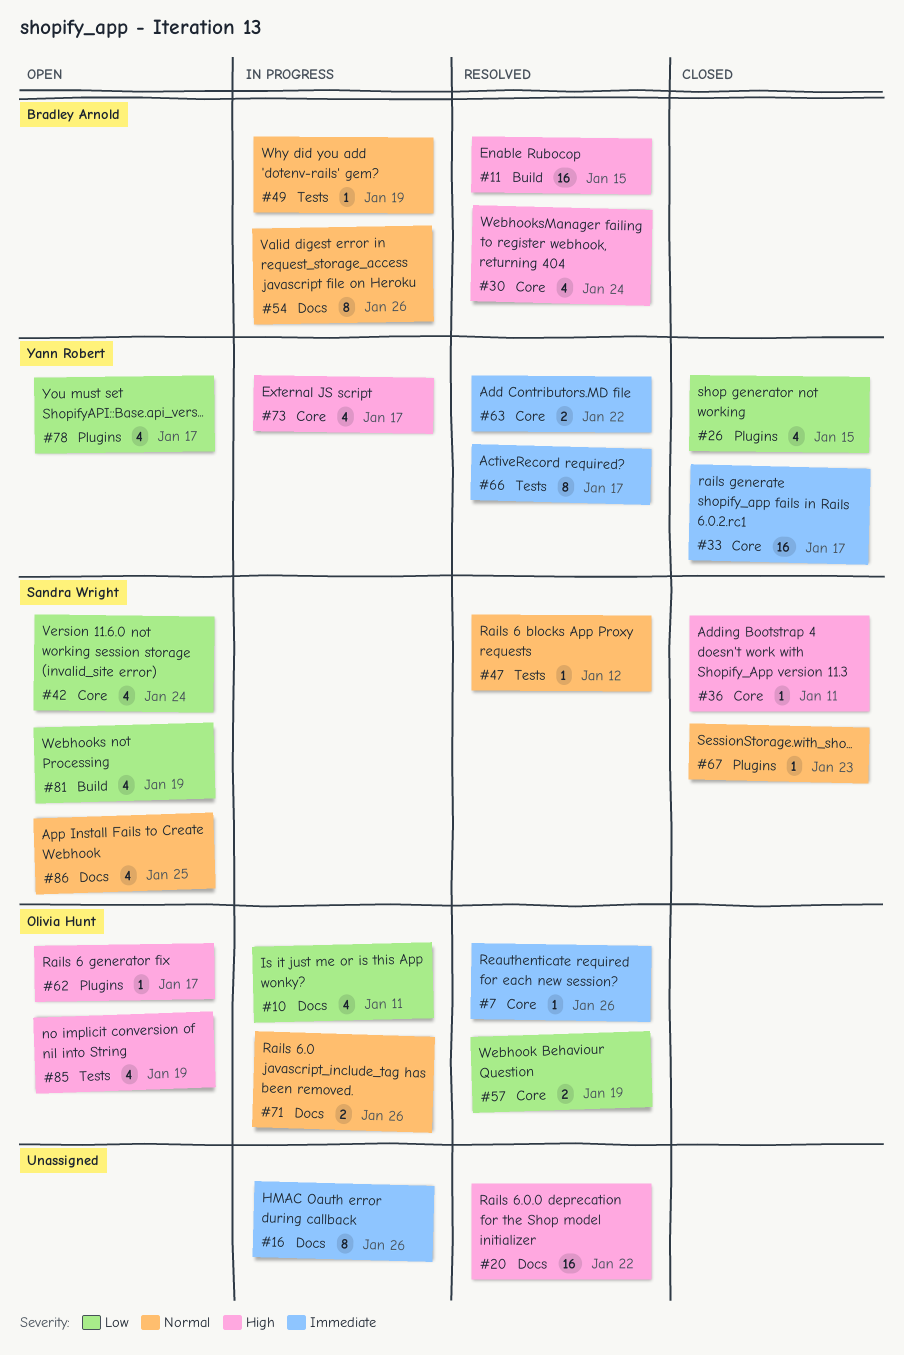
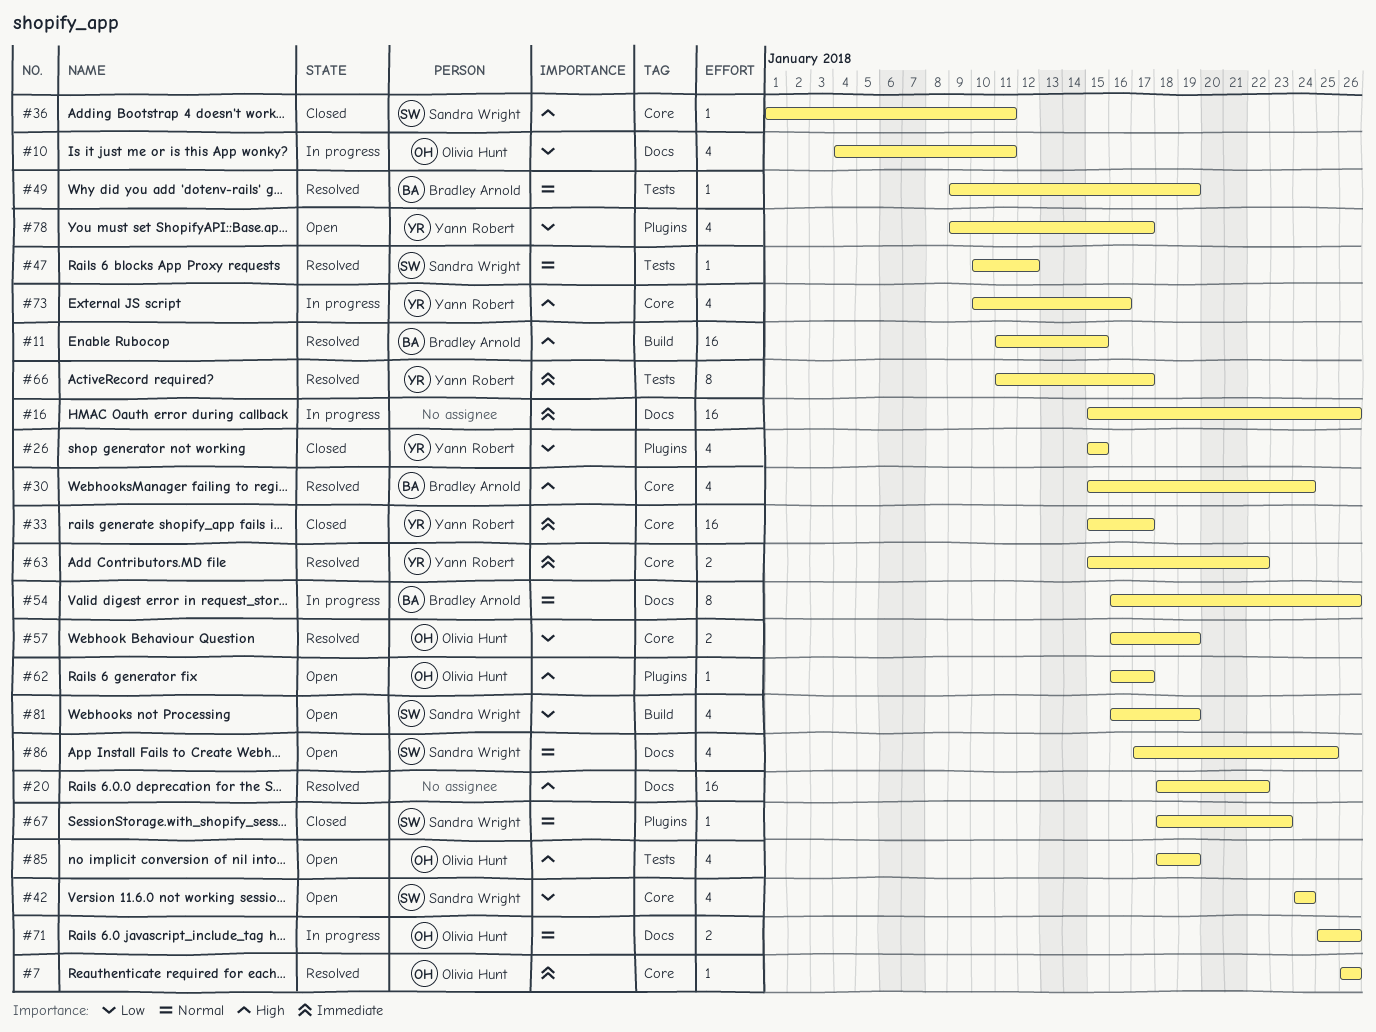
#16, estimate: 8 -> 16
#49, status: In progress -> Resolved
#73, due: Jan 17 -> Jan 16

